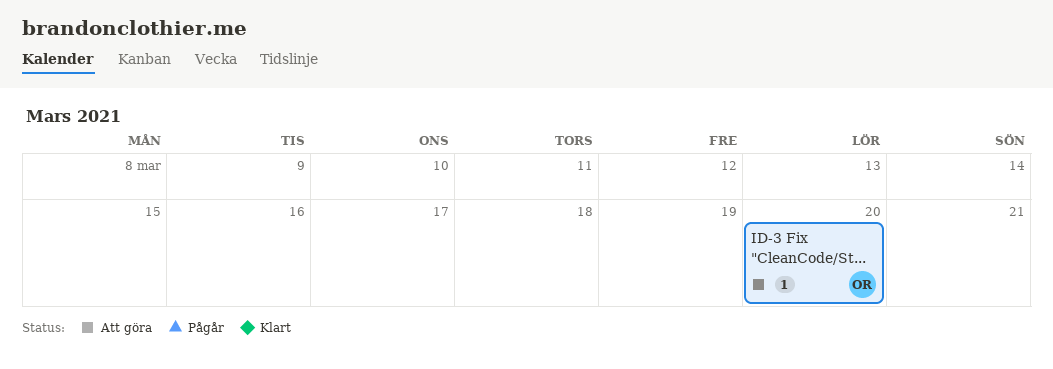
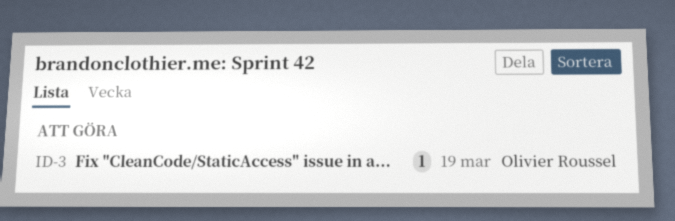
ID-3, due: Mar 20 -> Mar 19

